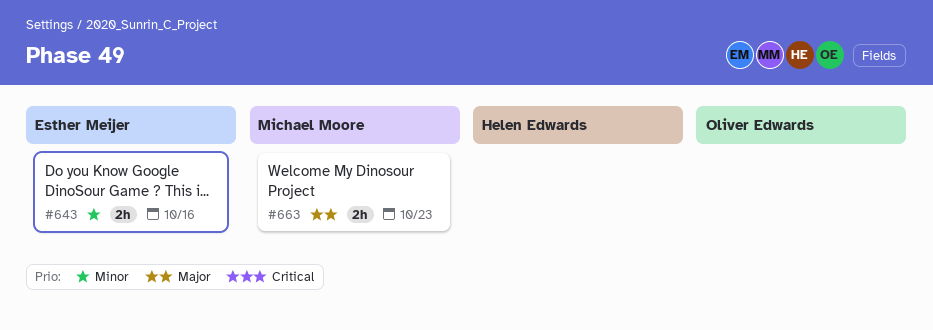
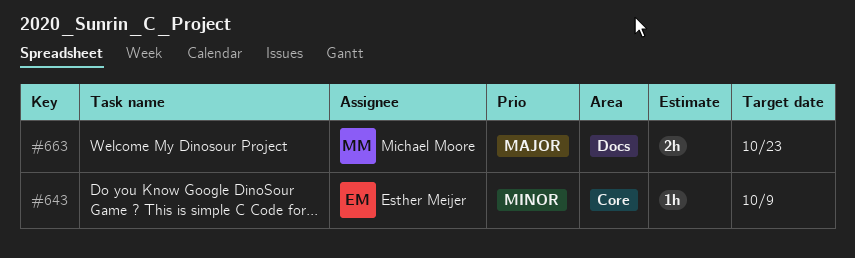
#643, estimate: 2h -> 1h
#643, due: Oct 16 -> Oct 9

